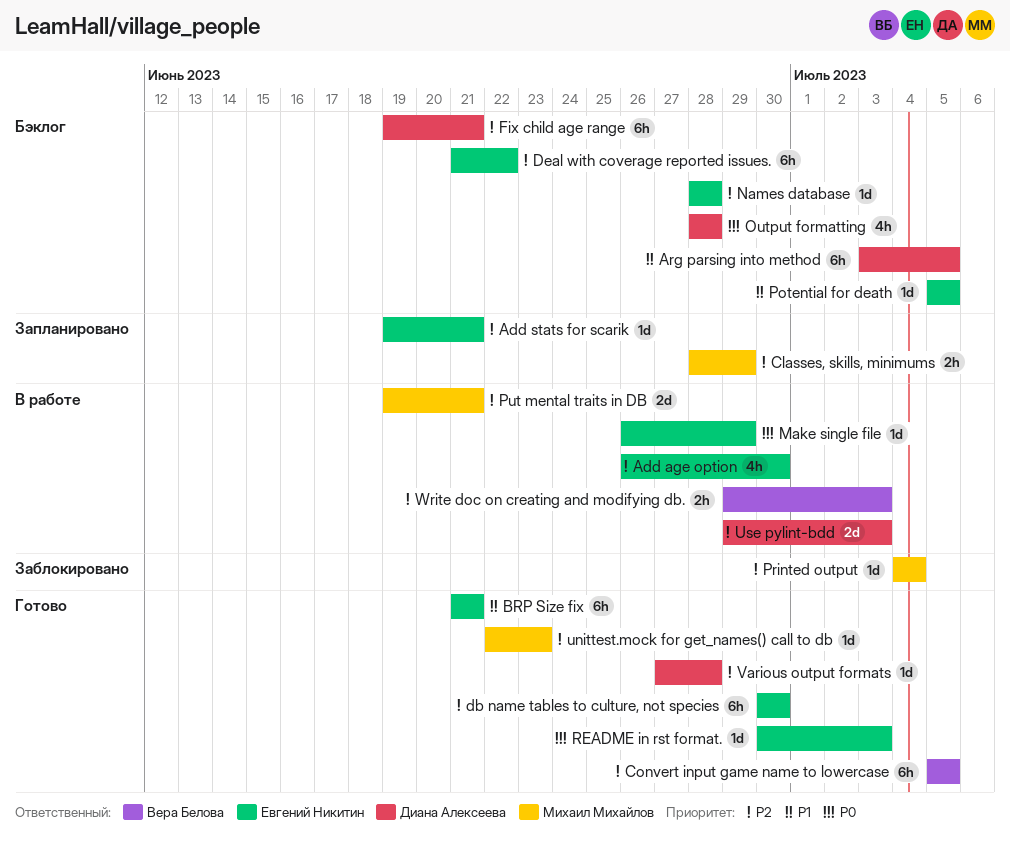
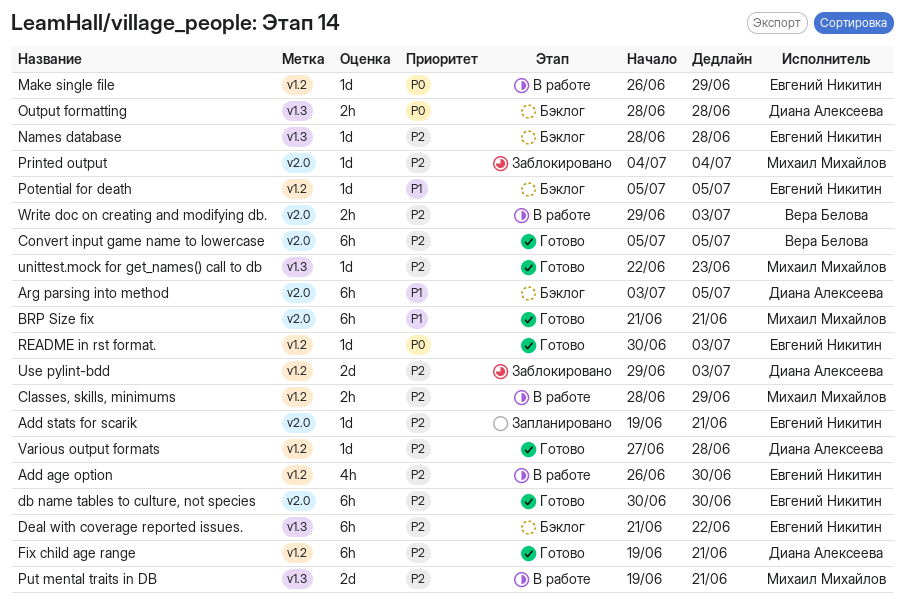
BRP Size fix, owner: Евгений Никитин -> Михаил Михайлов
Classes, skills, minimums, status: Запланировано -> В работе
Fix child age range, status: Бэклог -> Готово
Output formatting, estimate: 4h -> 2h
Use pylint-bdd, status: В работе -> Заблокировано

